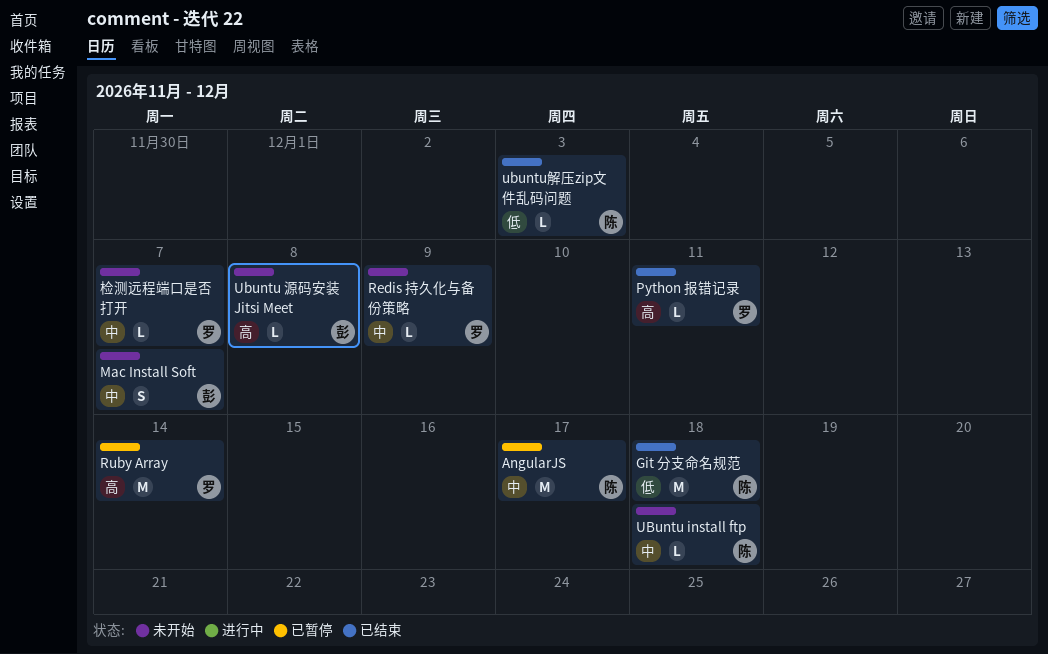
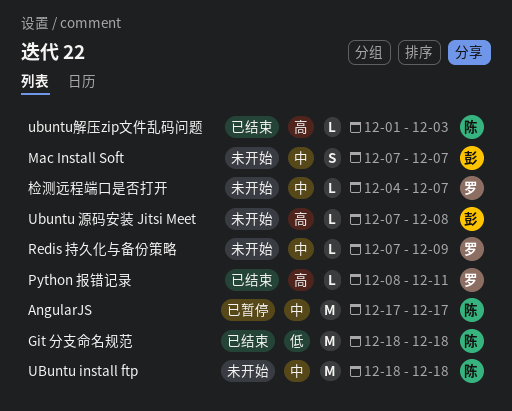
Ruby Array: present -> none
UBuntu install ftp, estimate: L -> M
ubuntu解压zip文件乱码问题, priority: 低 -> 高

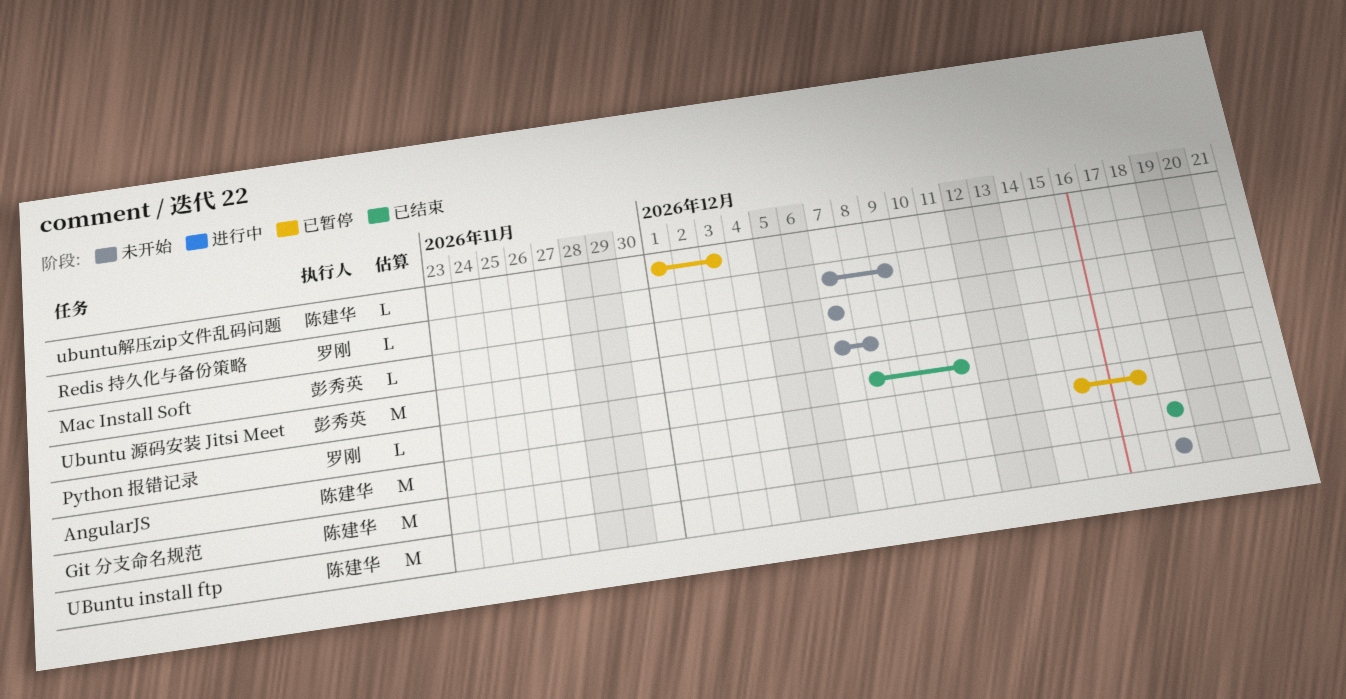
AngularJS, start: Dec 17 -> Dec 15
Mac Install Soft, estimate: S -> L
Ubuntu 源码安装 Jitsi Meet, estimate: L -> M
ubuntu解压zip文件乱码问题, status: 已结束 -> 已暂停
检测远程端口是否打开: present -> none

